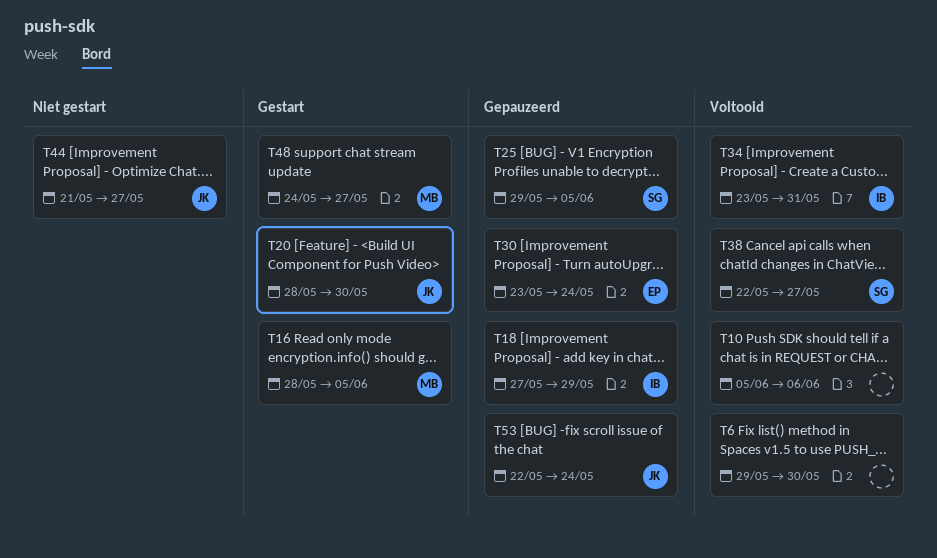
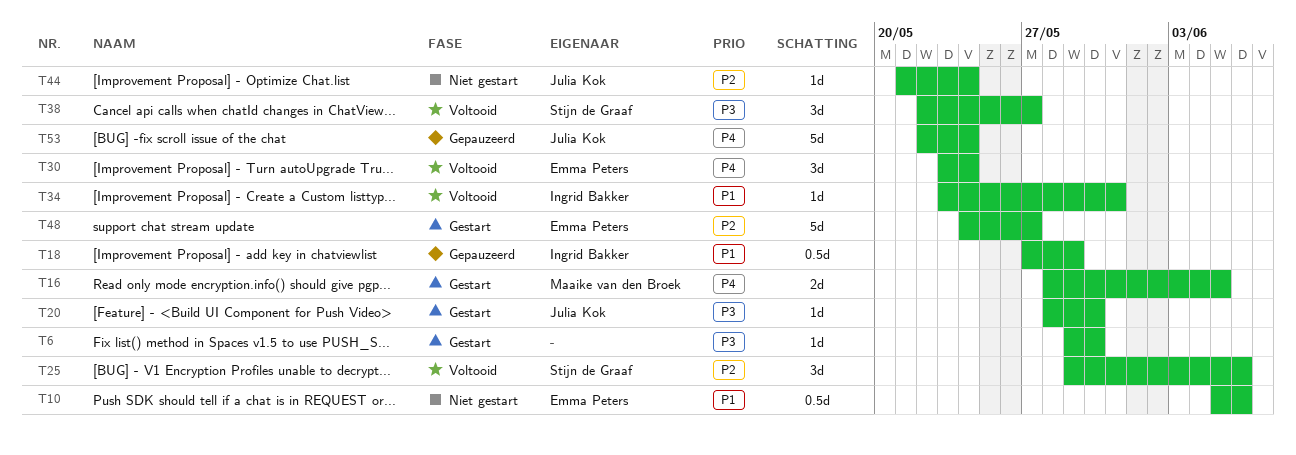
T6, status: Voltooid -> Gestart
T10, status: Voltooid -> Niet gestart
T10, owner: none -> Emma Peters
T25, status: Gepauzeerd -> Voltooid
T25, due: Jun 5 -> Jun 6
T30, status: Gepauzeerd -> Voltooid
T44, due: May 27 -> May 24
T48, owner: Maaike van den Broek -> Emma Peters

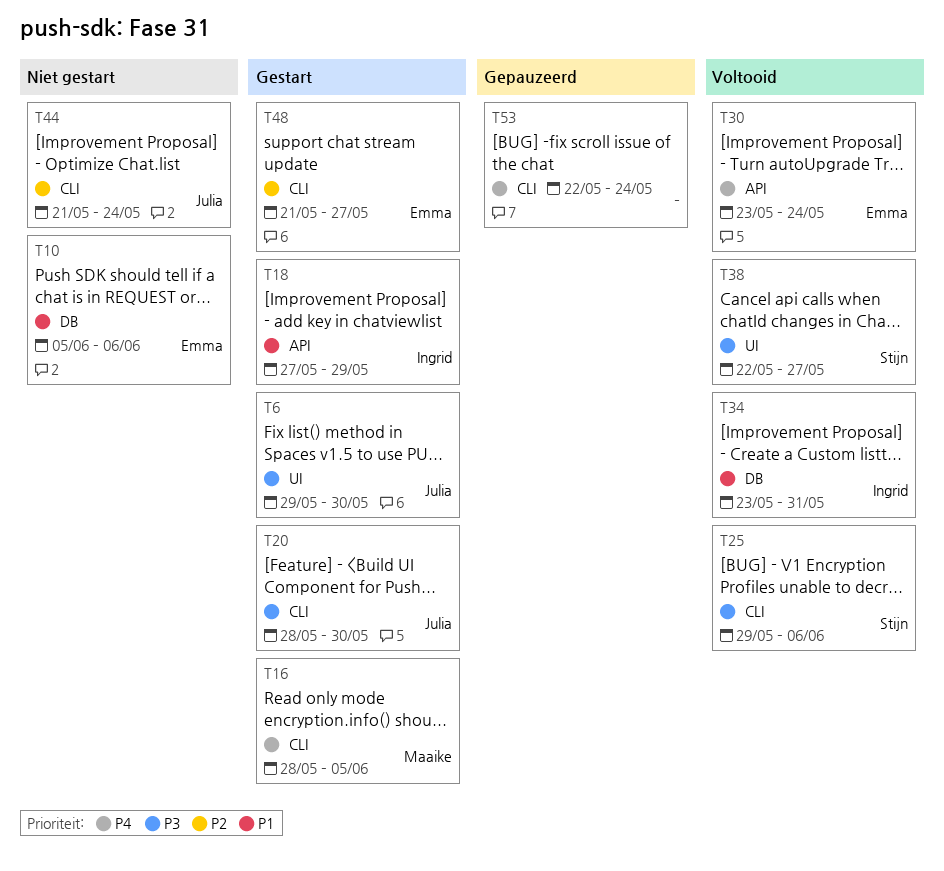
T6, owner: none -> Julia Kok
T18, status: Gepauzeerd -> Gestart
T25, priority: P2 -> P3
T48, start: May 24 -> May 21
T53, owner: Julia Kok -> none

